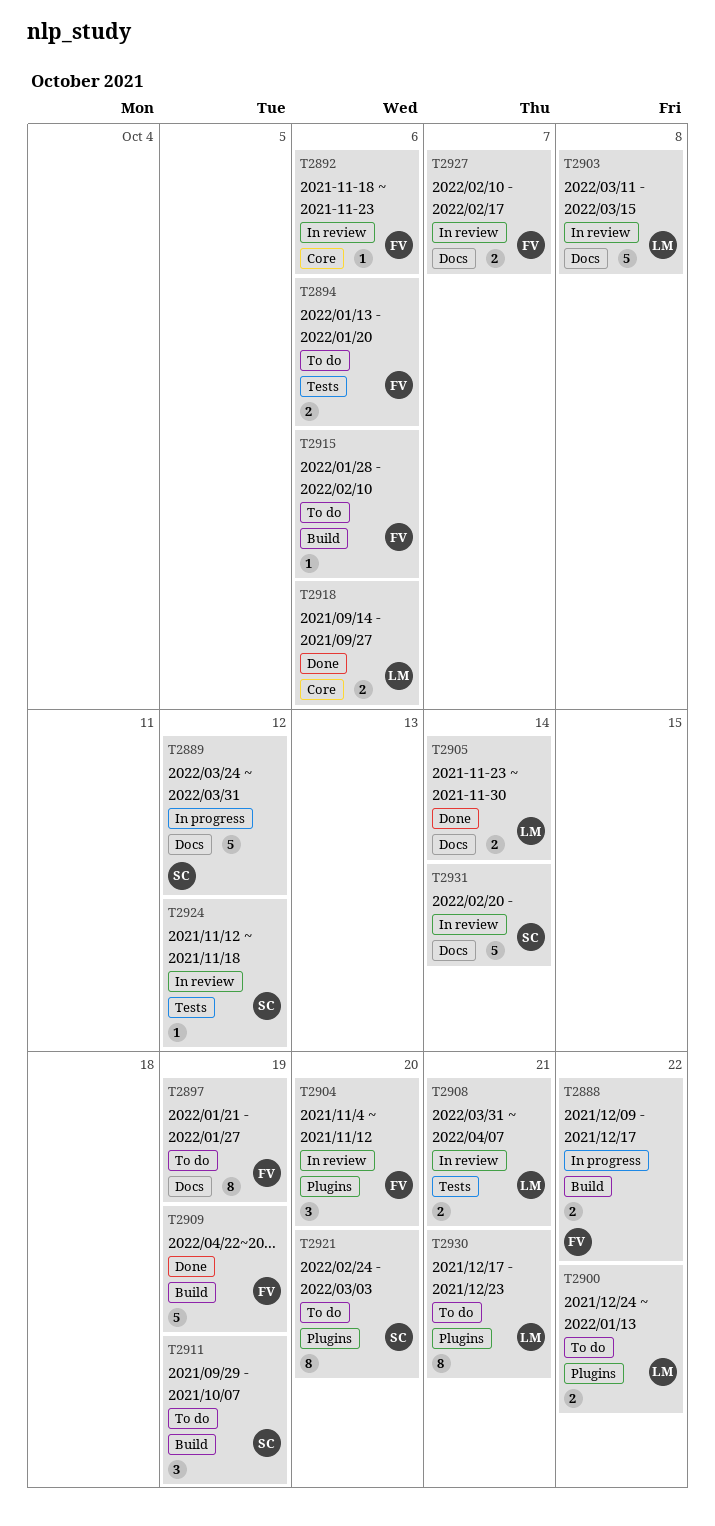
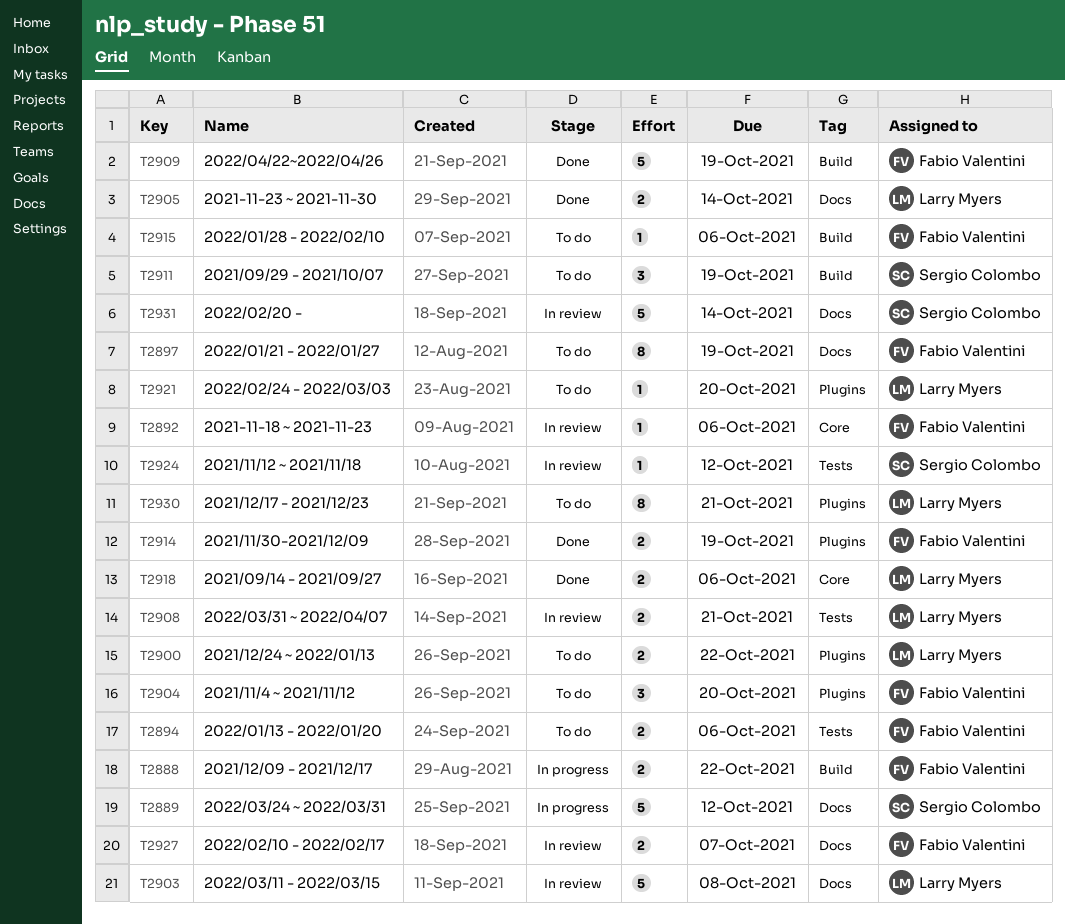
T2904, status: In review -> To do
T2914: none -> present
T2921, owner: Sergio Colombo -> Larry Myers
T2921, estimate: 8 -> 1

